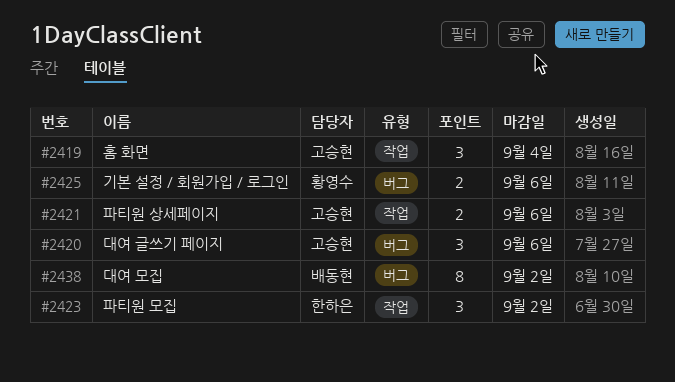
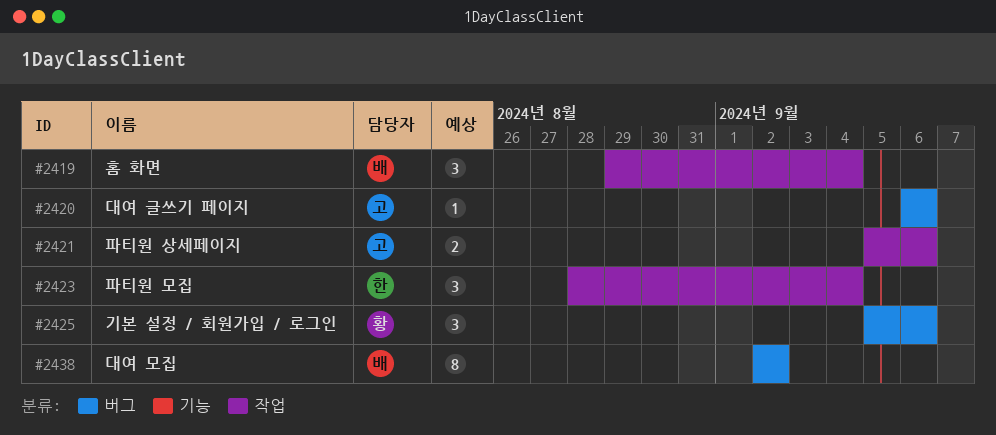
#2419, owner: 고승현 -> 배동현
#2420, estimate: 3 -> 1
#2423, due: Sep 2 -> Sep 4
#2425, estimate: 2 -> 3

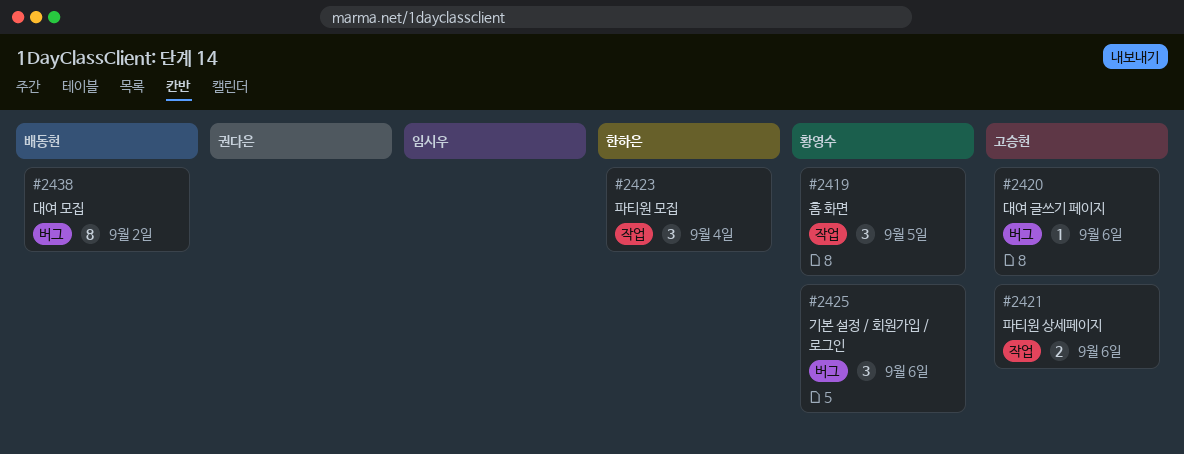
#2419, owner: 배동현 -> 황영수
#2419, due: Sep 4 -> Sep 5

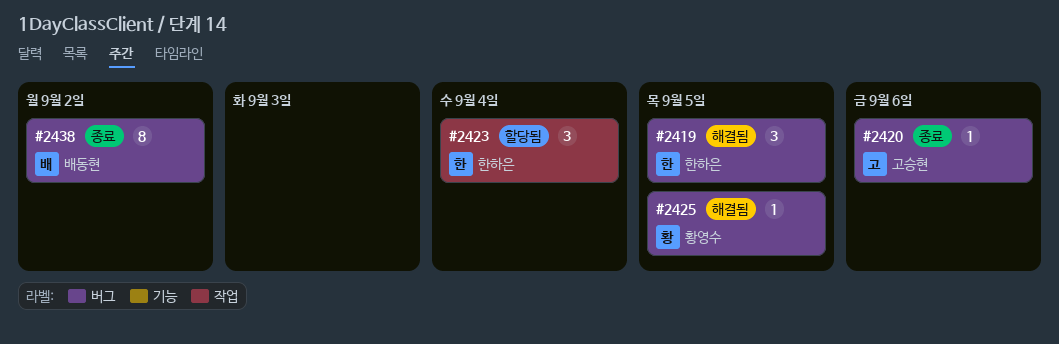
#2419, owner: 황영수 -> 한하은
#2419, label: 작업 -> 버그
#2421: present -> none
#2425, estimate: 3 -> 1
#2425, due: Sep 6 -> Sep 5

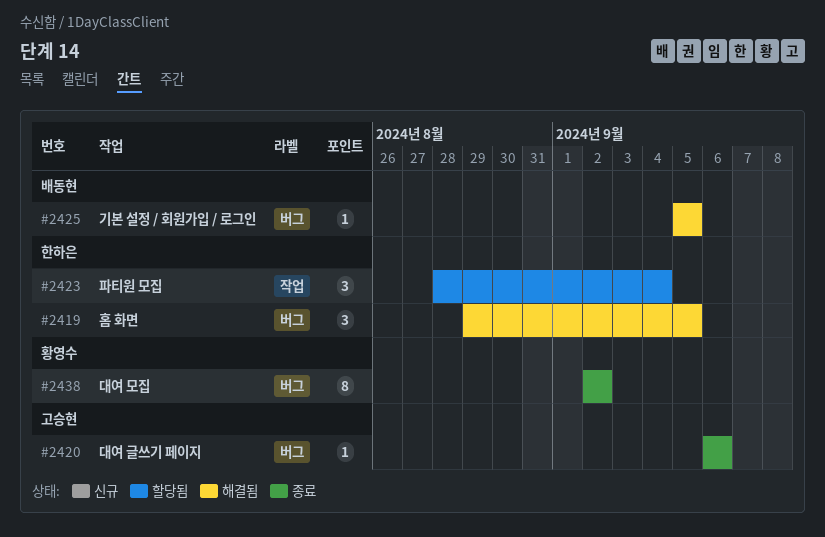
#2425, owner: 황영수 -> 배동현
#2438, owner: 배동현 -> 황영수

